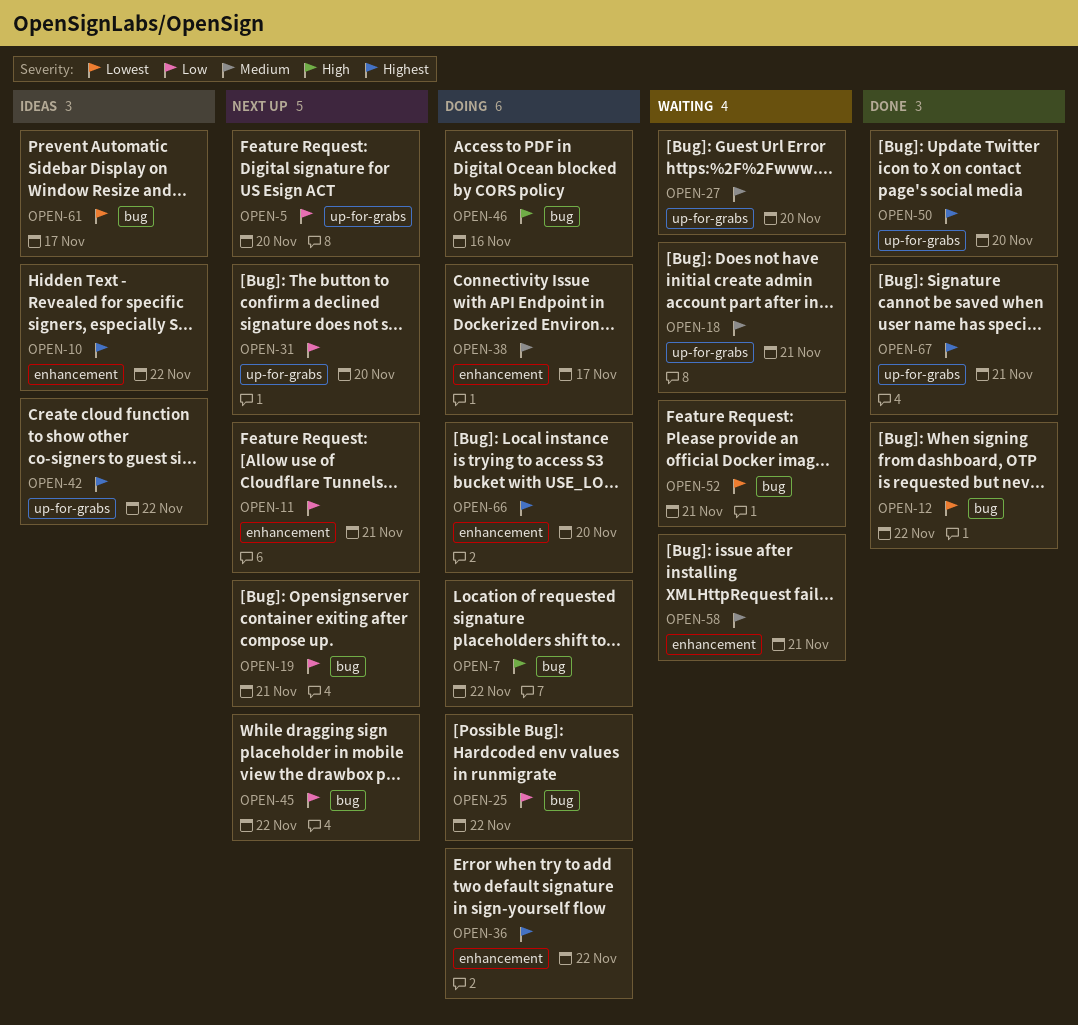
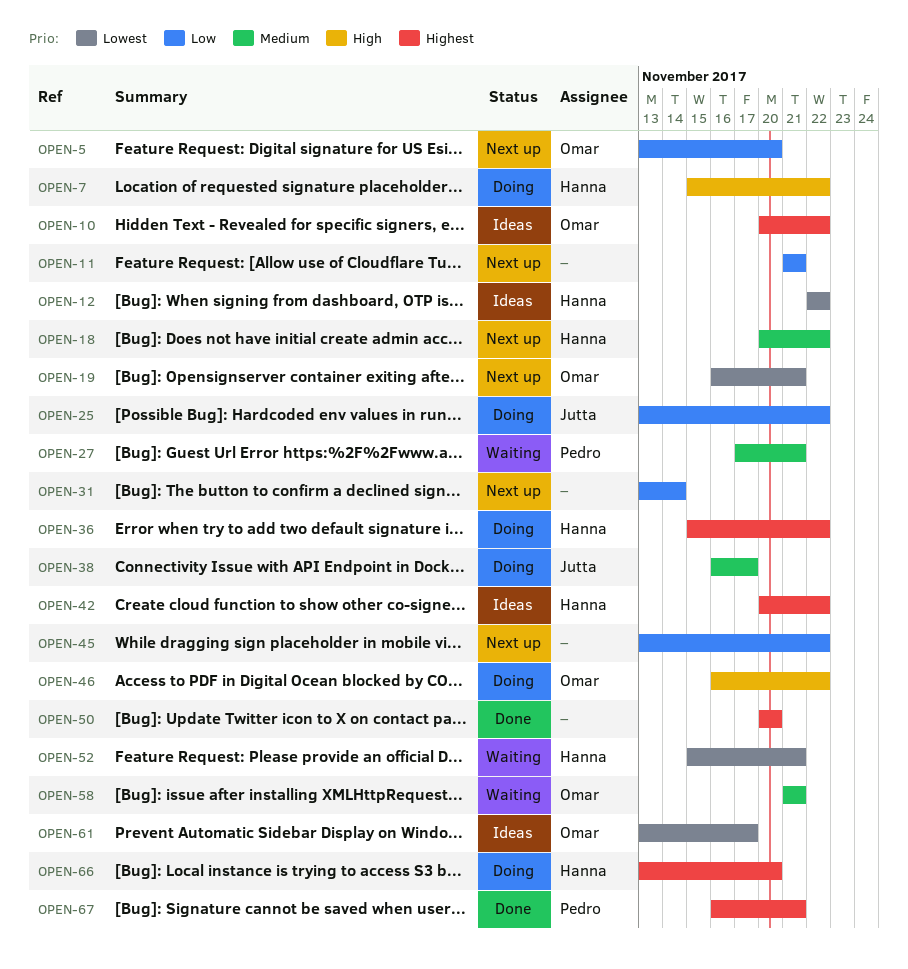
OPEN-12, status: Done -> Ideas
OPEN-18, status: Waiting -> Next up
OPEN-18, due: Nov 21 -> Nov 22
OPEN-19, priority: Low -> Lowest
OPEN-27, due: Nov 20 -> Nov 21
OPEN-31, due: Nov 20 -> Nov 14
OPEN-46, due: Nov 16 -> Nov 22

